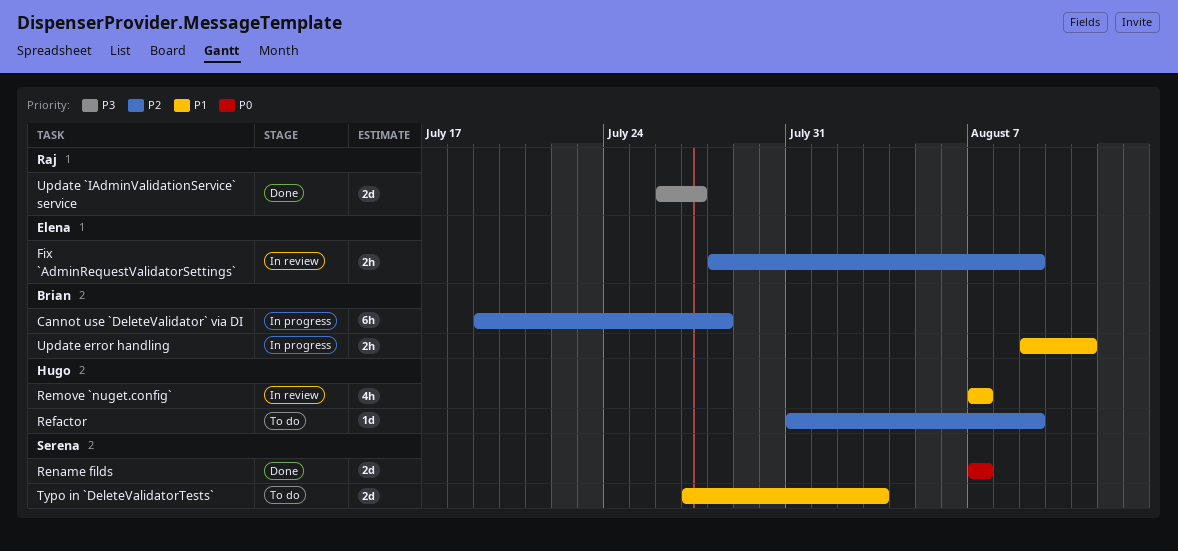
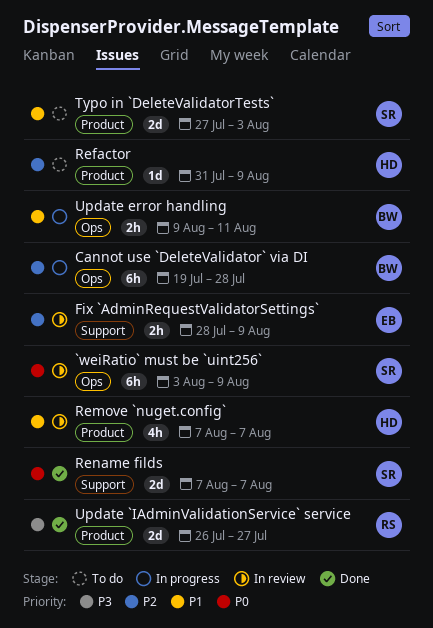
`weiRatio` must be `uint256`: none -> present

